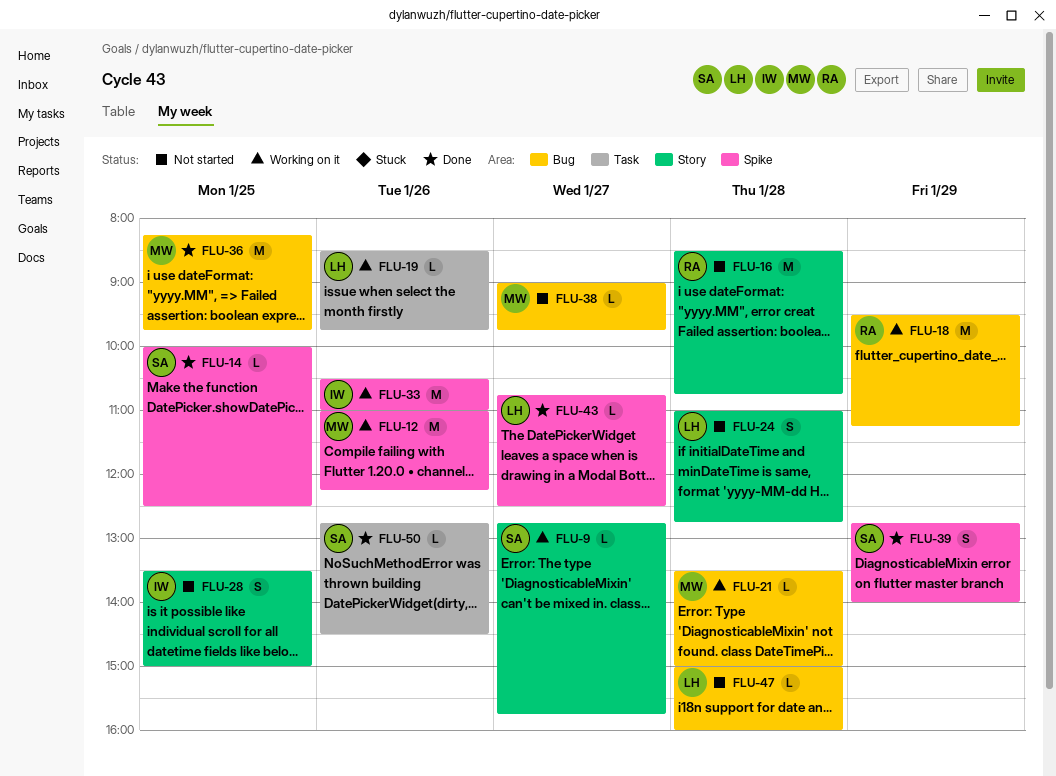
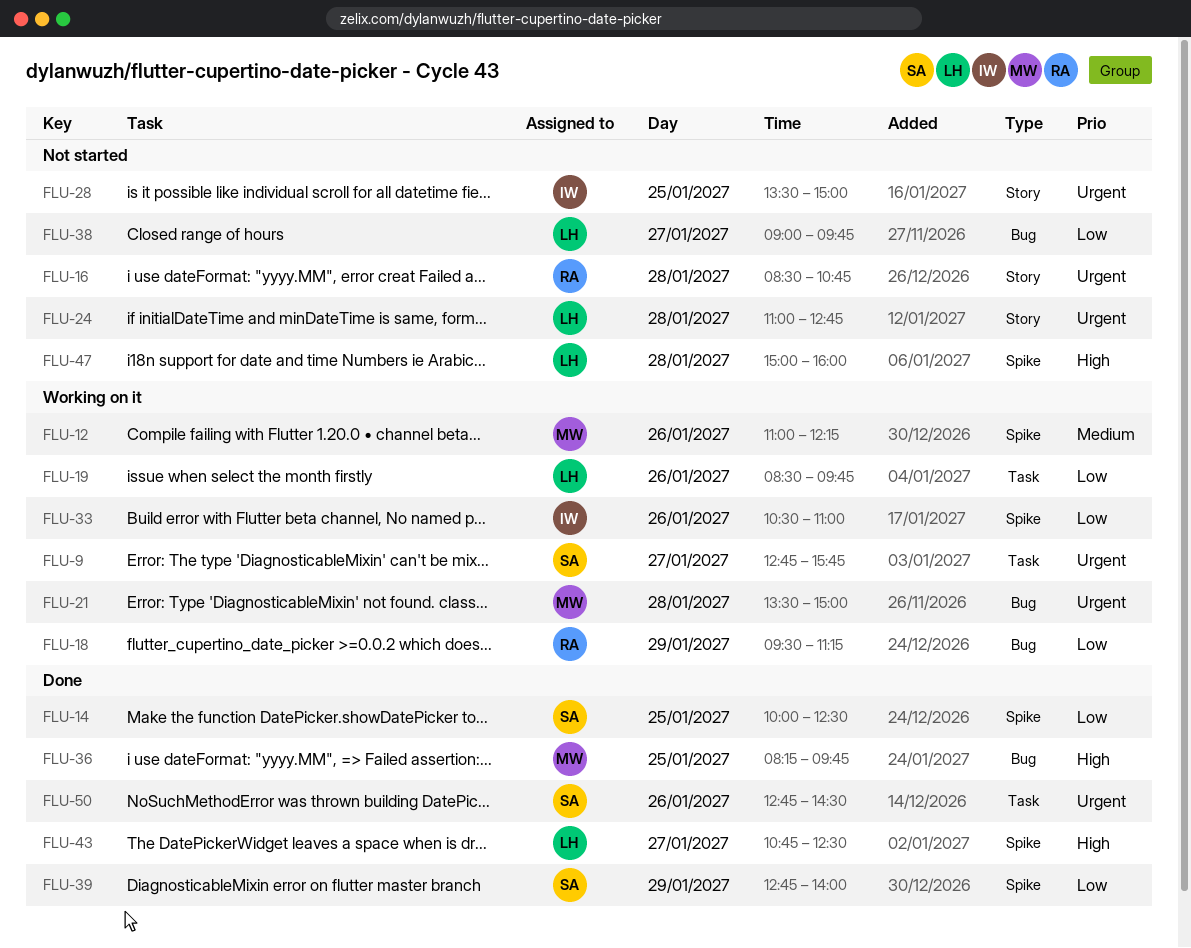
FLU-9, label: Story -> Task
FLU-38, owner: MW -> LH
FLU-47, label: Bug -> Spike

